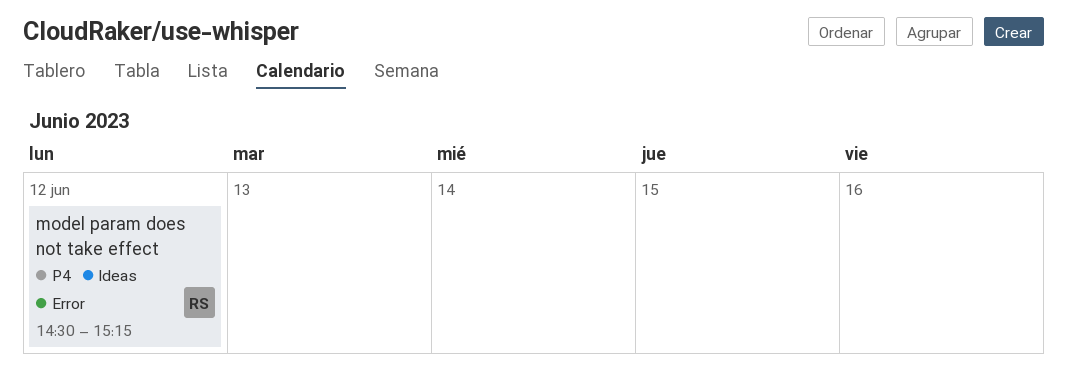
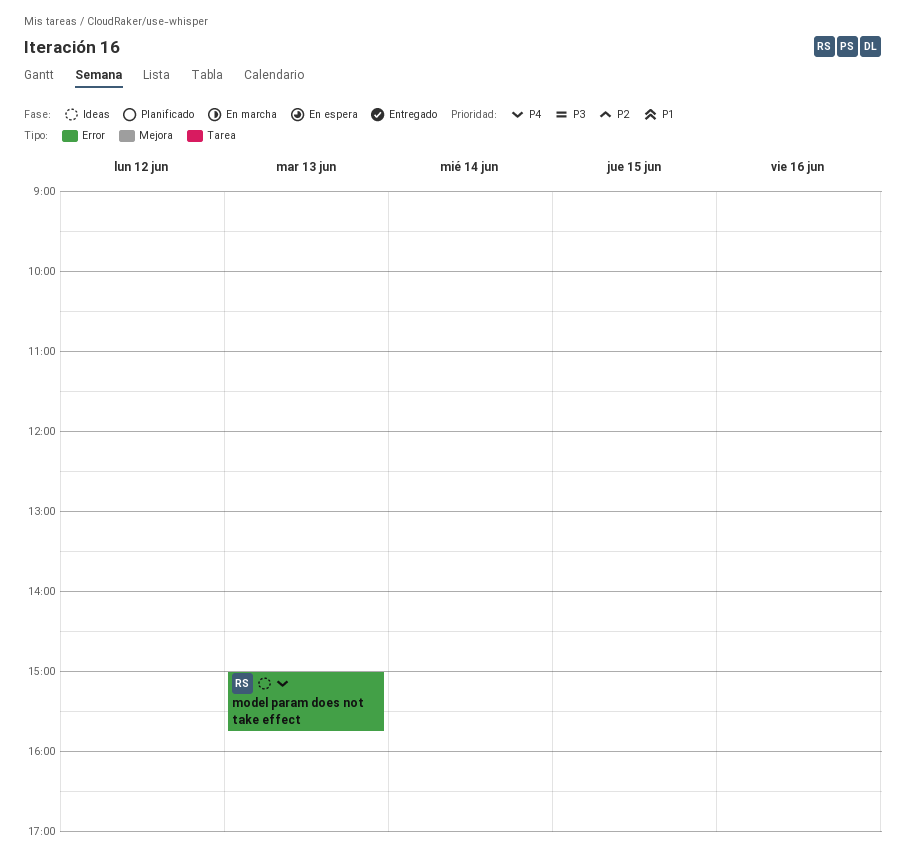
model param does not take effect, day: Jun 12 -> Jun 13
model param does not take effect, begins: 14:30 -> 15:00
model param does not take effect, ends: 15:15 -> 15:45

